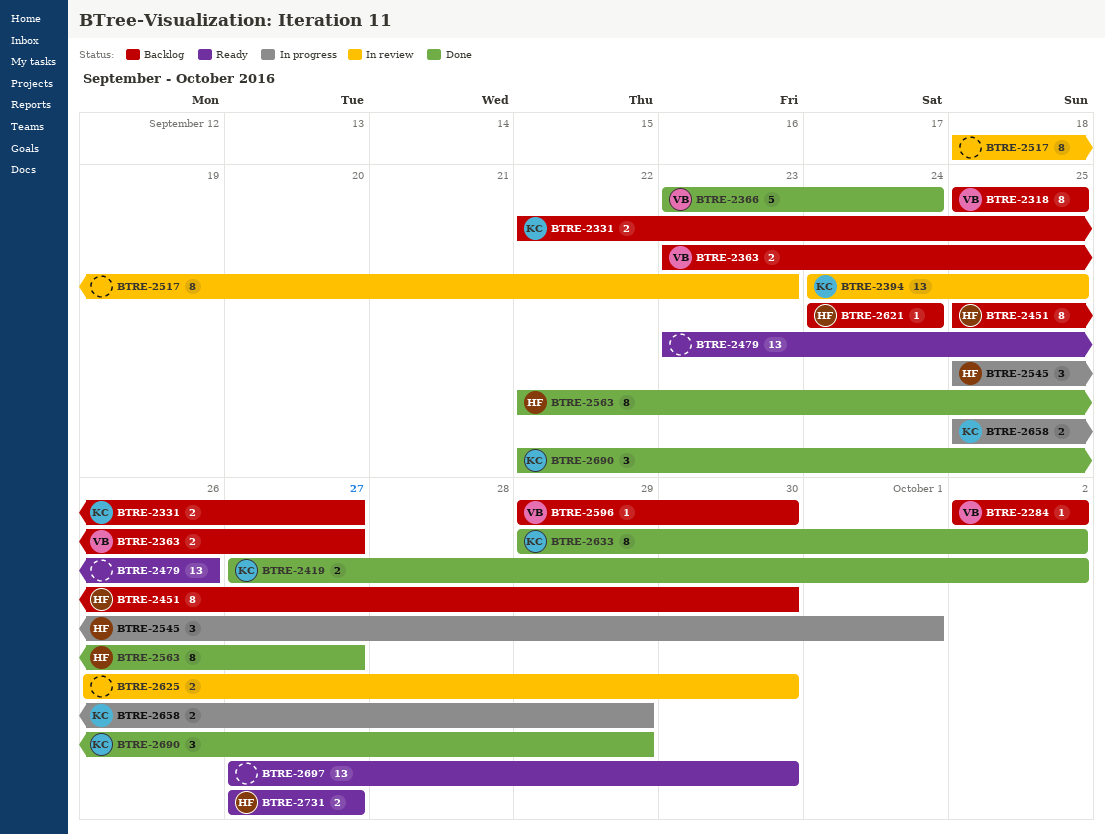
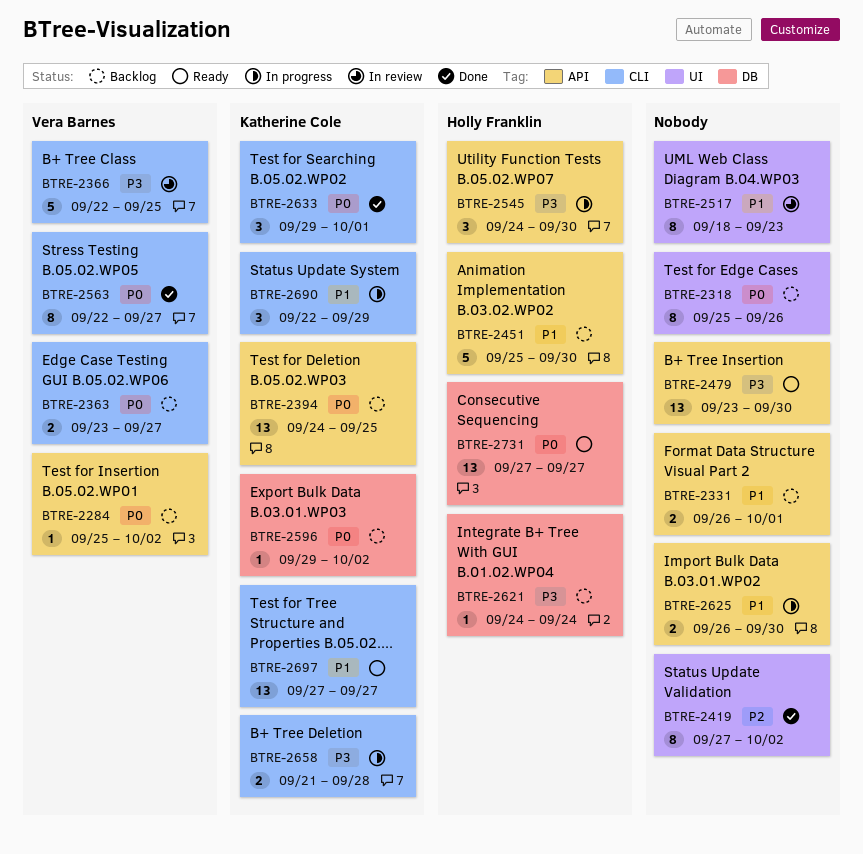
BTRE-2284, start: Oct 2 -> Sep 25
BTRE-2318, owner: Vera Barnes -> none
BTRE-2318, due: Sep 25 -> Sep 26
BTRE-2331, owner: Katherine Cole -> none
BTRE-2331, start: Sep 22 -> Sep 26
BTRE-2331, due: Sep 27 -> Oct 1
BTRE-2366, status: Done -> In review
BTRE-2366, start: Sep 23 -> Sep 22
BTRE-2366, due: Sep 24 -> Sep 25
BTRE-2394, status: In review -> Backlog
BTRE-2419, owner: Katherine Cole -> none
BTRE-2419, estimate: 2 -> 8
BTRE-2451, estimate: 8 -> 5
BTRE-2479, due: Sep 26 -> Sep 30
BTRE-2545, start: Sep 25 -> Sep 24
BTRE-2545, due: Oct 1 -> Sep 30
BTRE-2563, owner: Holly Franklin -> Vera Barnes
BTRE-2596, owner: Vera Barnes -> Katherine Cole
BTRE-2596, due: Sep 30 -> Oct 2
BTRE-2625, status: In review -> In progress
BTRE-2633, estimate: 8 -> 3
BTRE-2633, due: Oct 2 -> Oct 1
BTRE-2658, start: Sep 25 -> Sep 21
BTRE-2658, due: Sep 29 -> Sep 28
BTRE-2690, status: Done -> In progress
BTRE-2697, owner: none -> Katherine Cole
BTRE-2697, due: Sep 30 -> Sep 27
BTRE-2731, estimate: 2 -> 13

